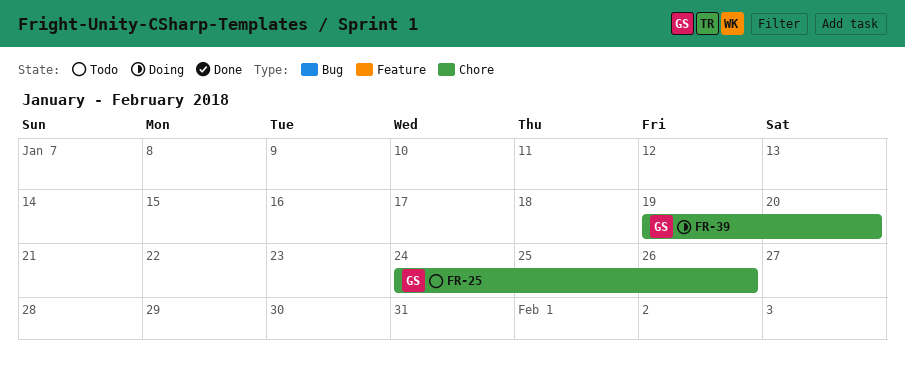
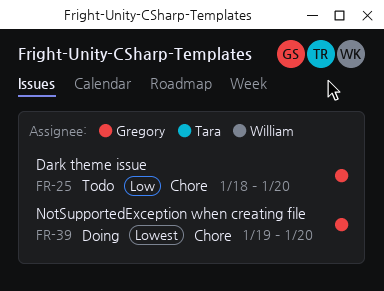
FR-25, start: Jan 24 -> Jan 18
FR-25, due: Jan 26 -> Jan 20

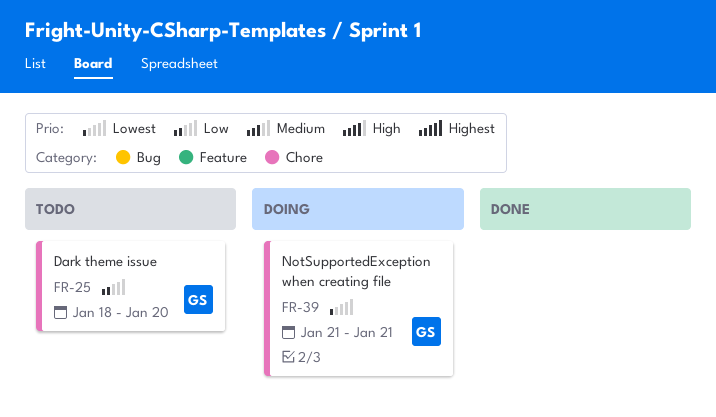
FR-39, start: Jan 19 -> Jan 21
FR-39, due: Jan 20 -> Jan 21

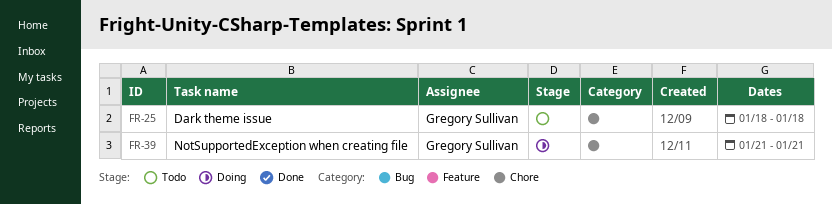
FR-25, due: Jan 20 -> Jan 18

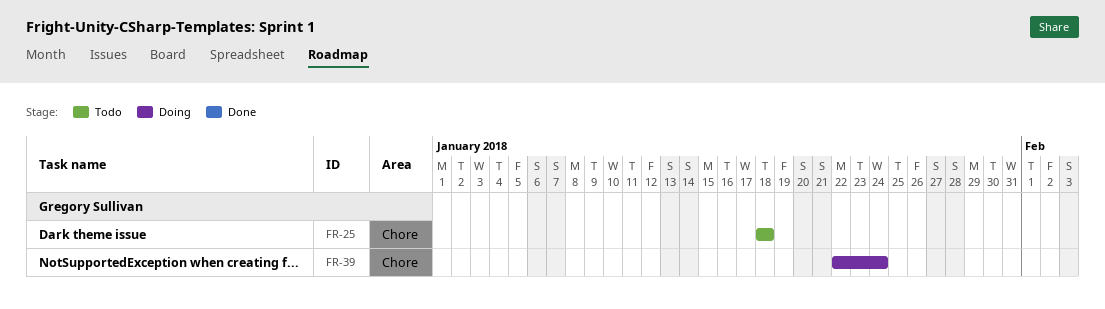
FR-39, start: Jan 21 -> Jan 22
FR-39, due: Jan 21 -> Jan 24

